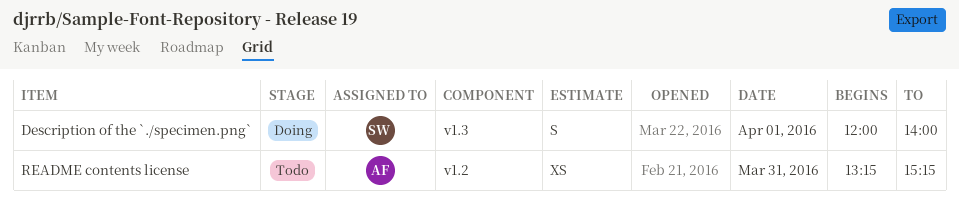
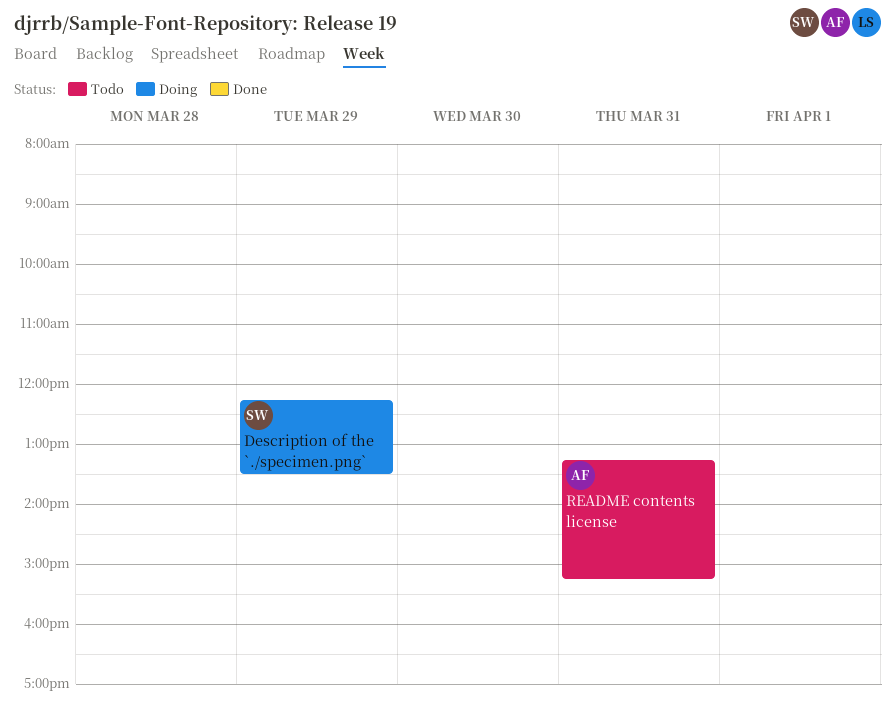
Description of the `./specimen.png`, day: Apr 1 -> Mar 29
Description of the `./specimen.png`, begins: 12:00 -> 12:15
Description of the `./specimen.png`, ends: 14:00 -> 13:30

